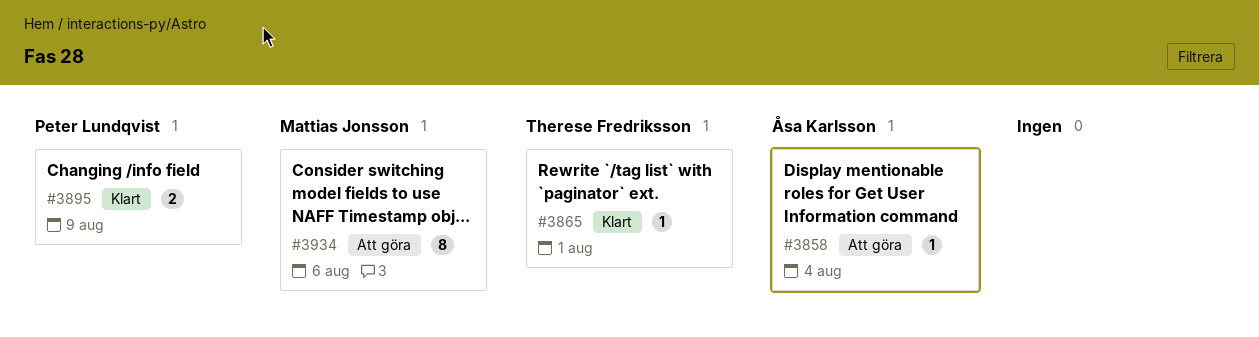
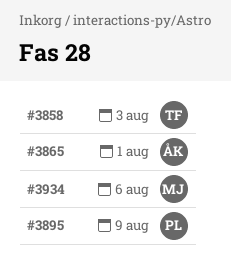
#3858, owner: Åsa Karlsson -> Therese Fredriksson
#3858, due: Aug 4 -> Aug 3
#3865, owner: Therese Fredriksson -> Åsa Karlsson

